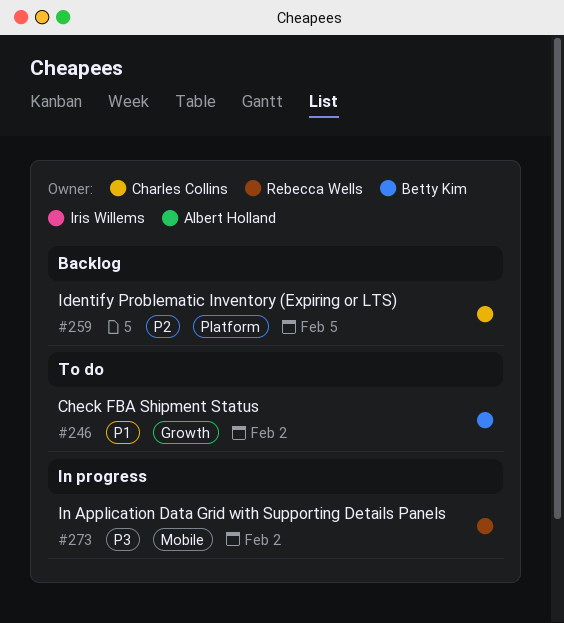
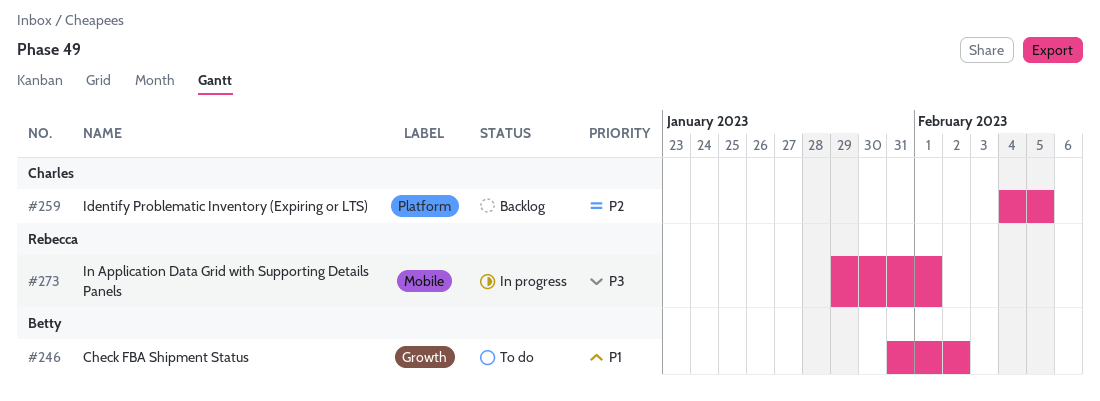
#273, due: Feb 2 -> Feb 1

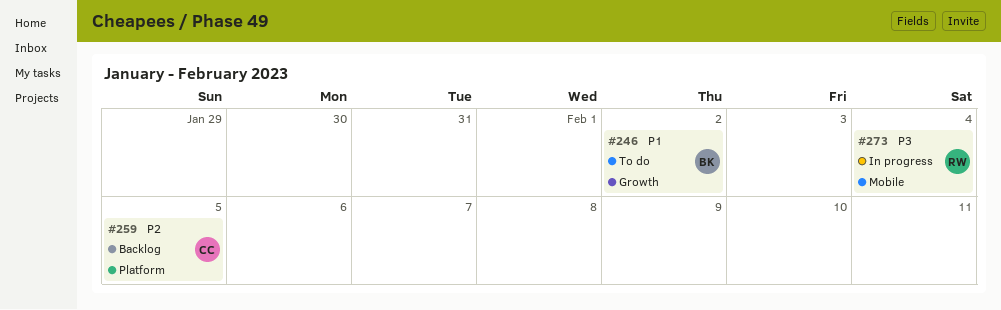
#273, due: Feb 1 -> Feb 4

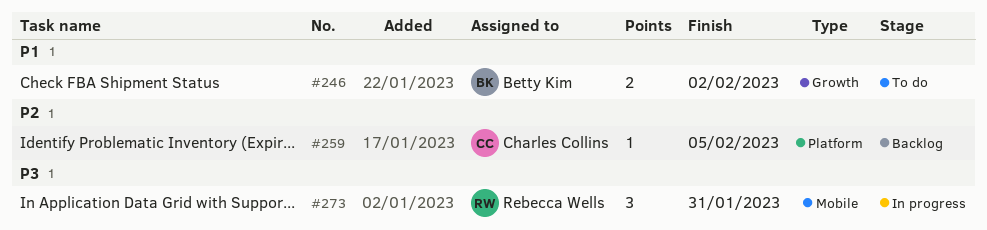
#273, due: Feb 4 -> Jan 31

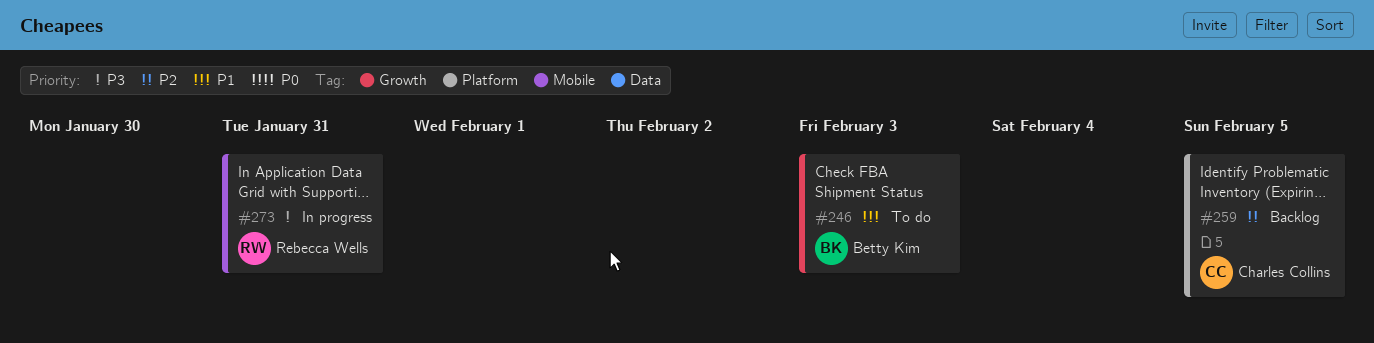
#246, due: Feb 2 -> Feb 3

